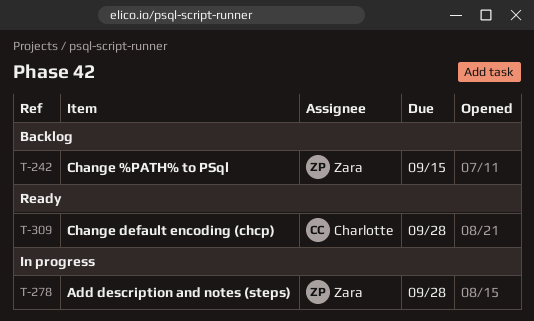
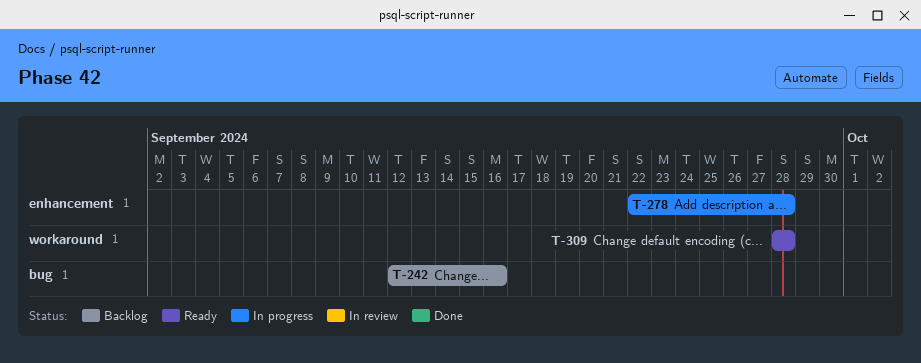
T-242, due: Sep 15 -> Sep 16

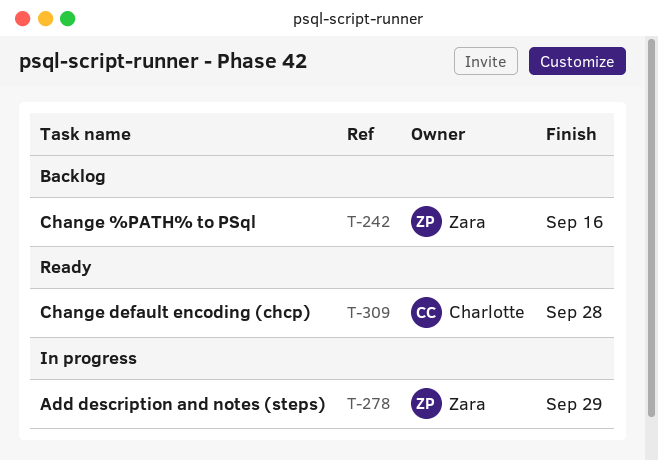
T-278, due: Sep 28 -> Sep 29

